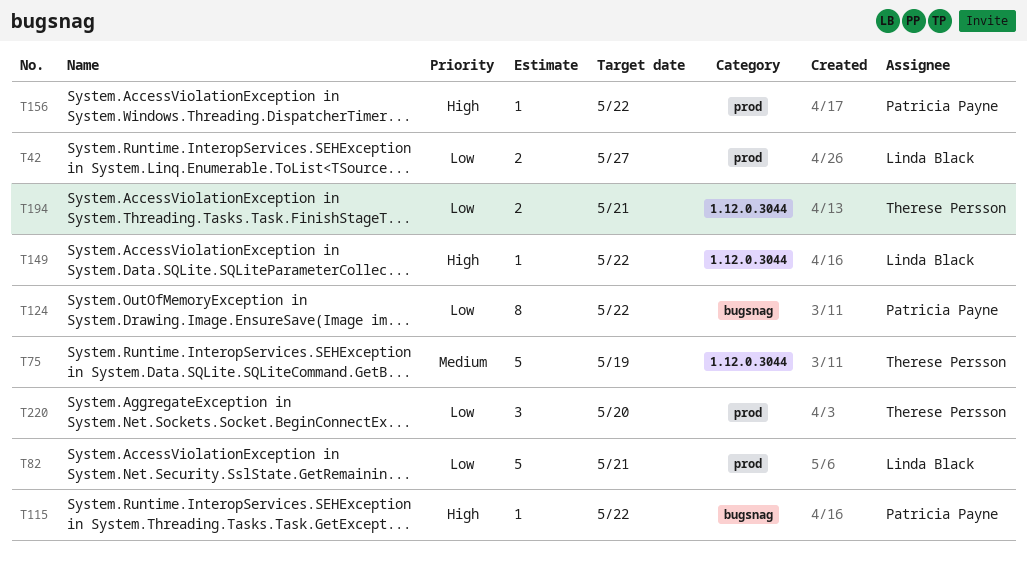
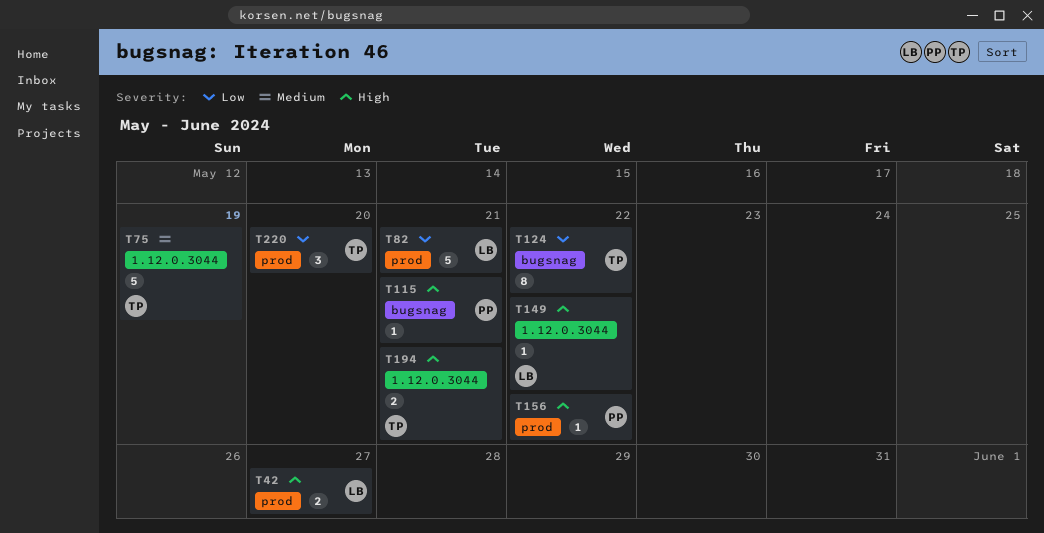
T42, priority: Low -> High
T115, due: May 22 -> May 21
T124, owner: Patricia Payne -> Therese Persson
T194, priority: Low -> High

